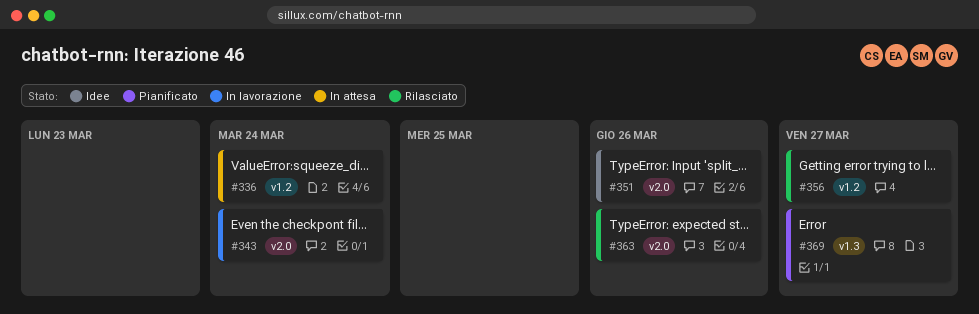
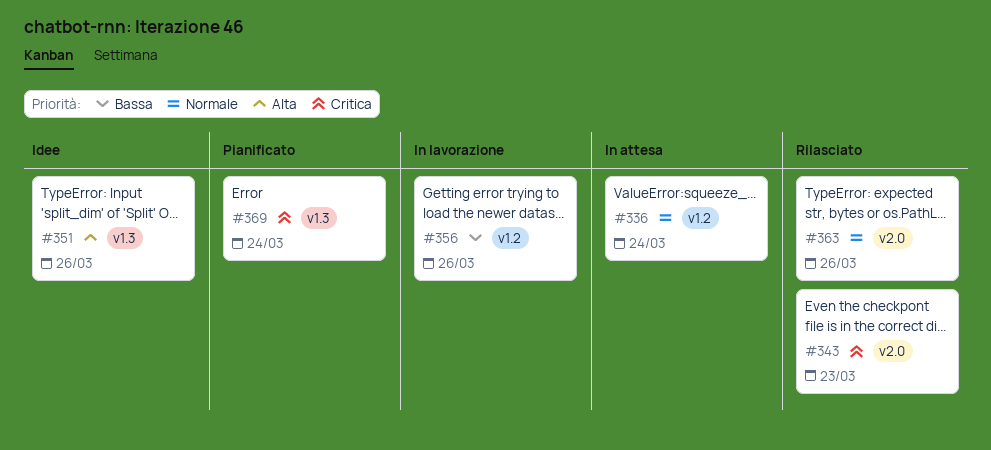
#343, status: In lavorazione -> Rilasciato
#343, due: Mar 24 -> Mar 23
#351, label: v2.0 -> v1.3
#356, status: Rilasciato -> In lavorazione
#356, due: Mar 27 -> Mar 26
#369, due: Mar 27 -> Mar 24

